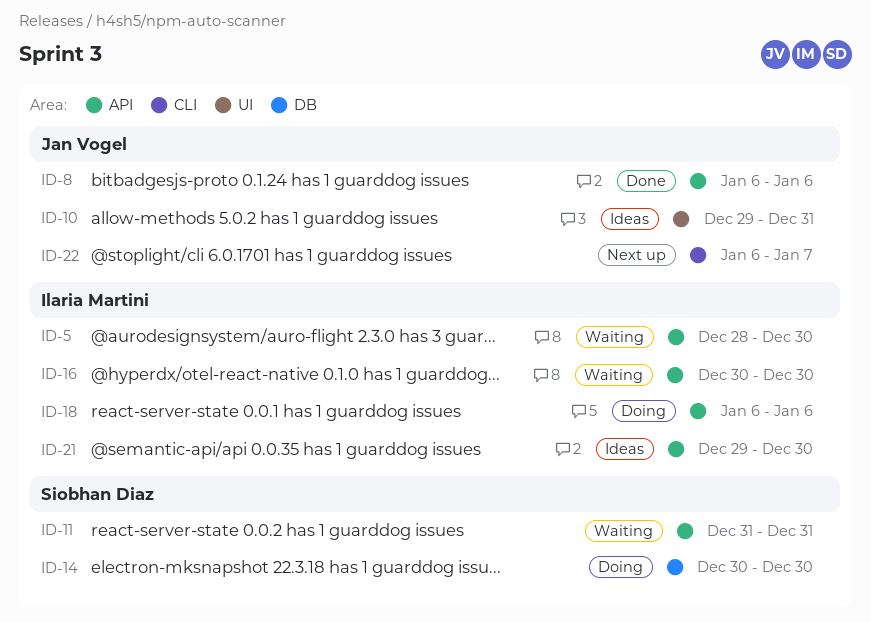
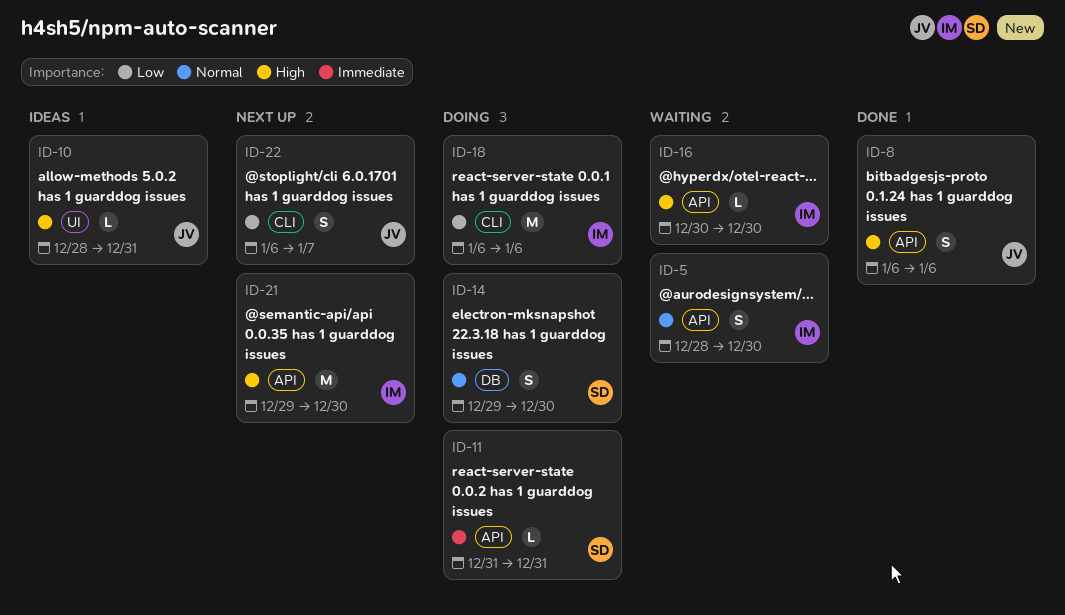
ID-10, start: Dec 29 -> Dec 28
ID-11, status: Waiting -> Doing
ID-14, start: Dec 30 -> Dec 29
ID-18, label: API -> CLI
ID-21, status: Ideas -> Next up

